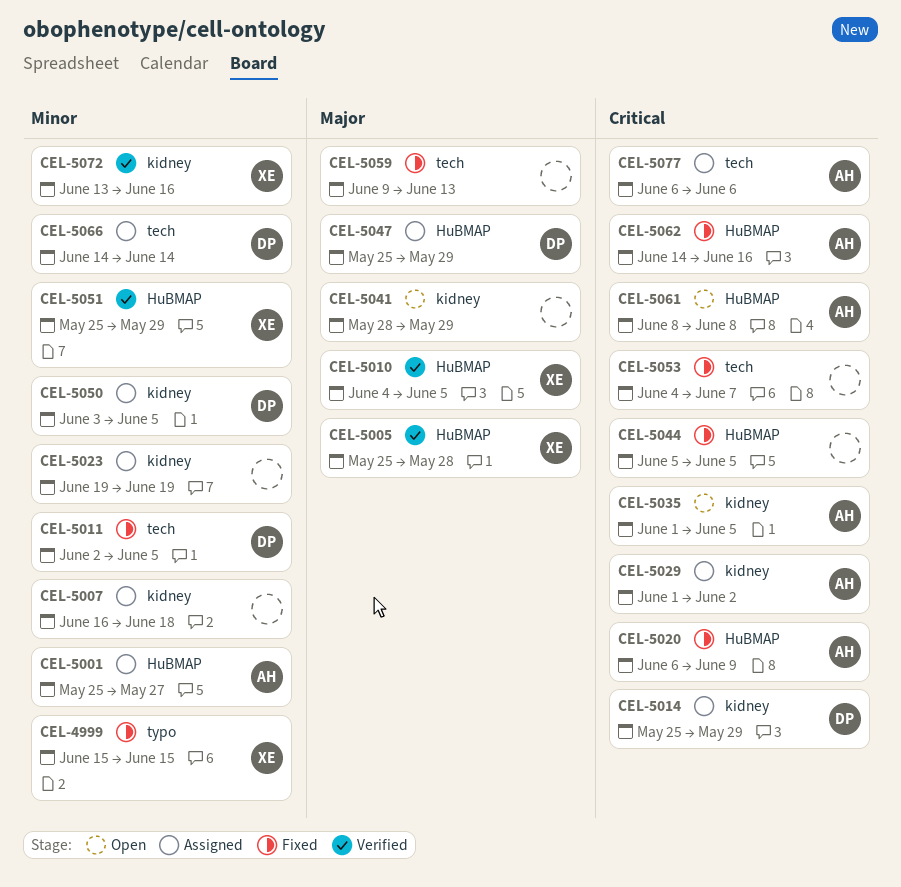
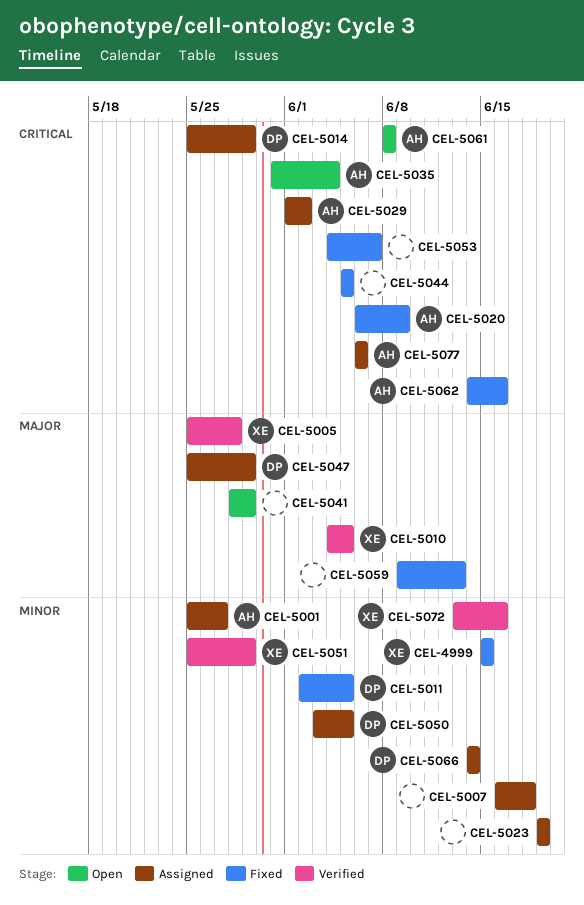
CEL-5035, start: Jun 1 -> May 31
CEL-5035, due: Jun 5 -> Jun 4

